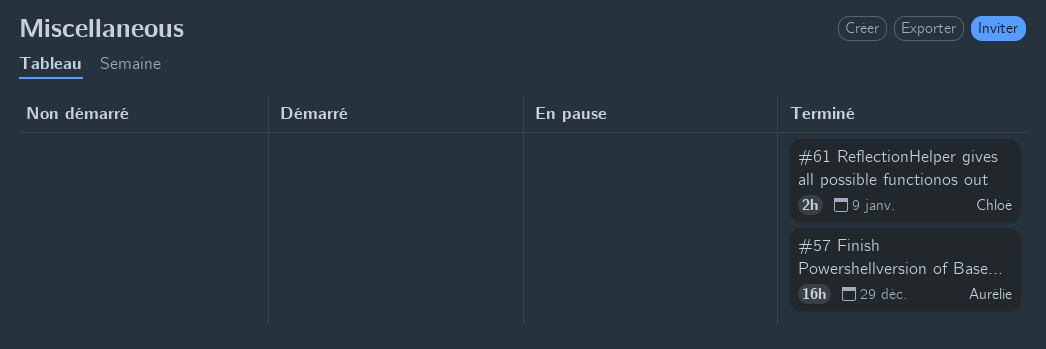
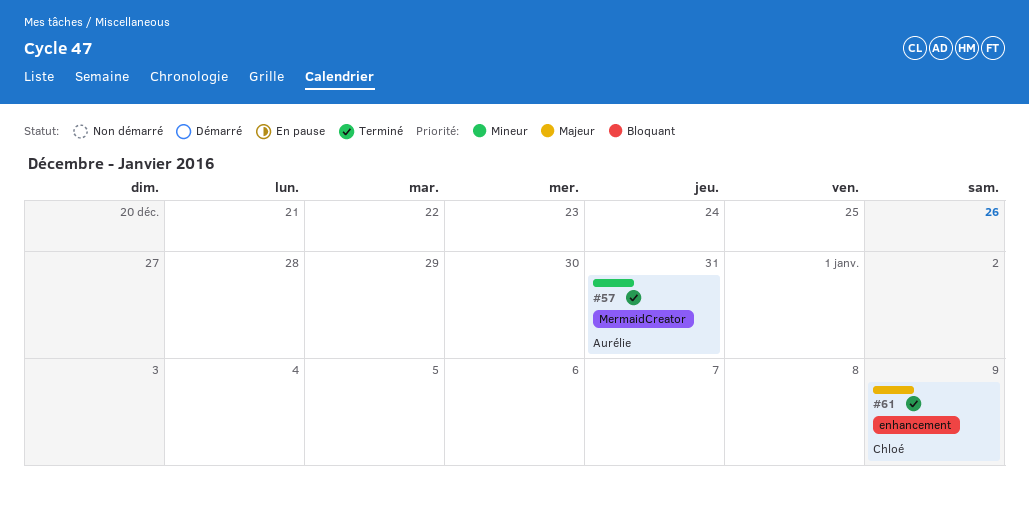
#57, due: Dec 29 -> Dec 31

